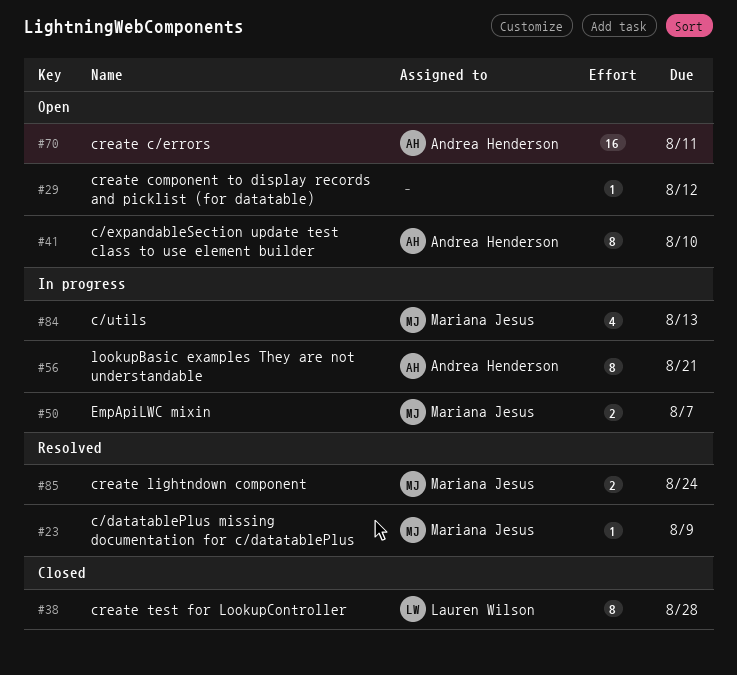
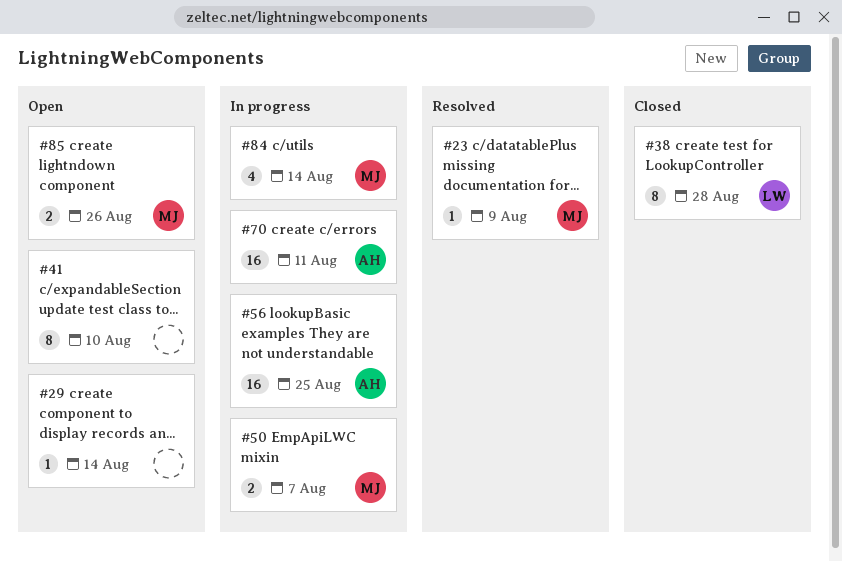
#29, due: Aug 12 -> Aug 14
#41, owner: Andrea Henderson -> none
#56, estimate: 8 -> 16
#56, due: Aug 21 -> Aug 25
#70, status: Open -> In progress
#84, due: Aug 13 -> Aug 14
#85, status: Resolved -> Open
#85, due: Aug 24 -> Aug 26

